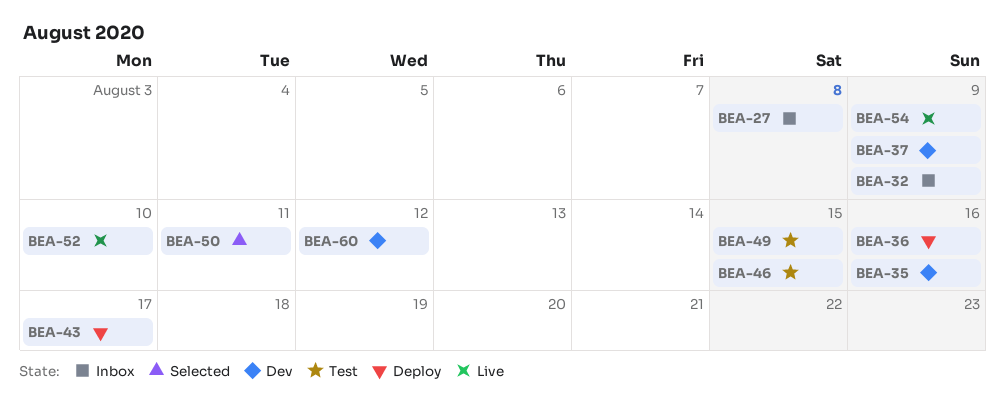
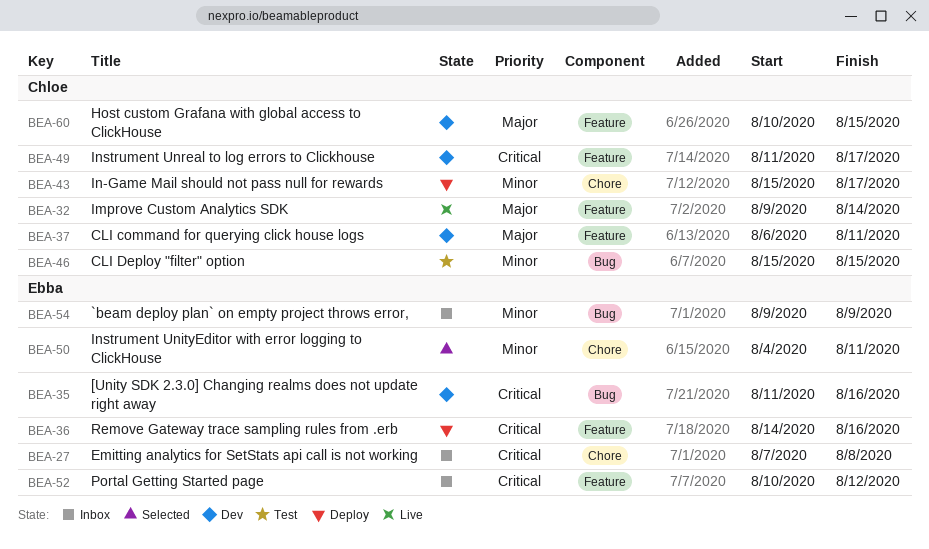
BEA-32, status: Inbox -> Live
BEA-32, due: Aug 9 -> Aug 14
BEA-37, due: Aug 9 -> Aug 11
BEA-49, status: Test -> Dev
BEA-49, due: Aug 15 -> Aug 17
BEA-52, status: Live -> Inbox
BEA-52, due: Aug 10 -> Aug 12
BEA-54, status: Live -> Inbox
BEA-60, due: Aug 12 -> Aug 15

